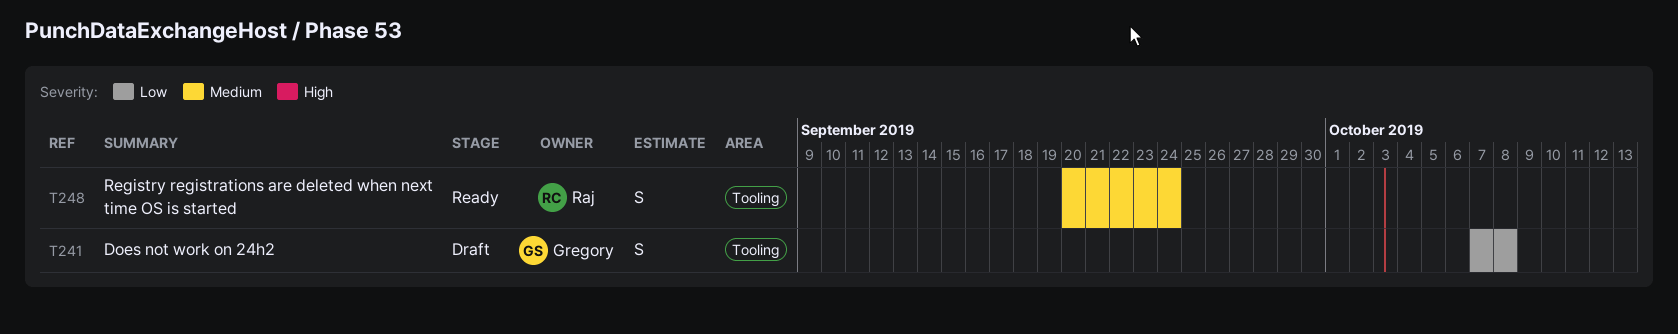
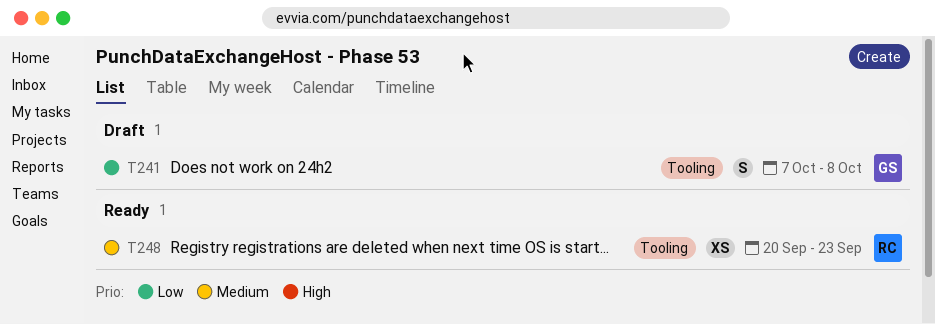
T248, estimate: S -> XS
T248, due: Sep 24 -> Sep 23

